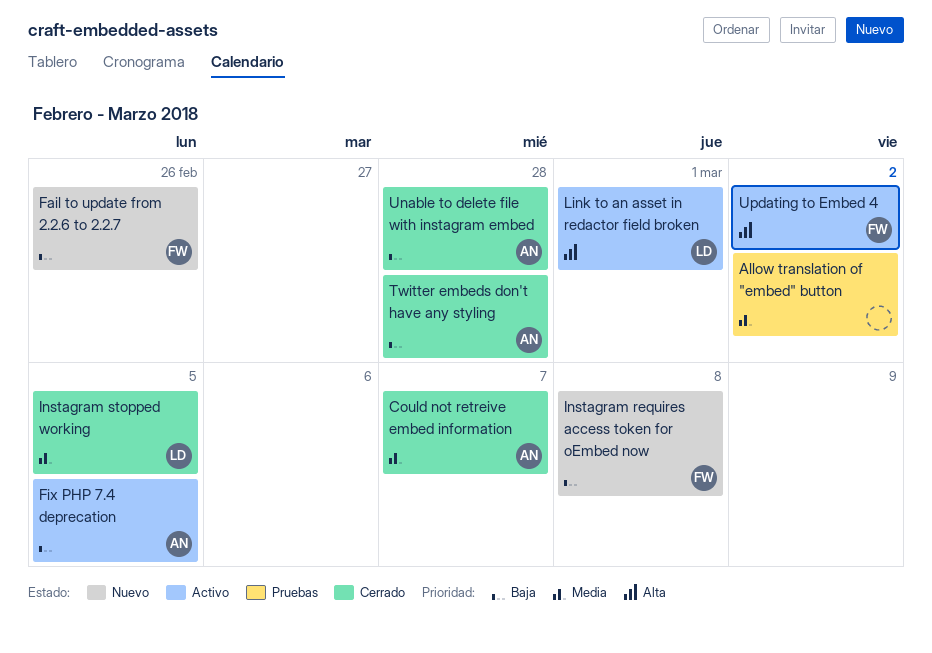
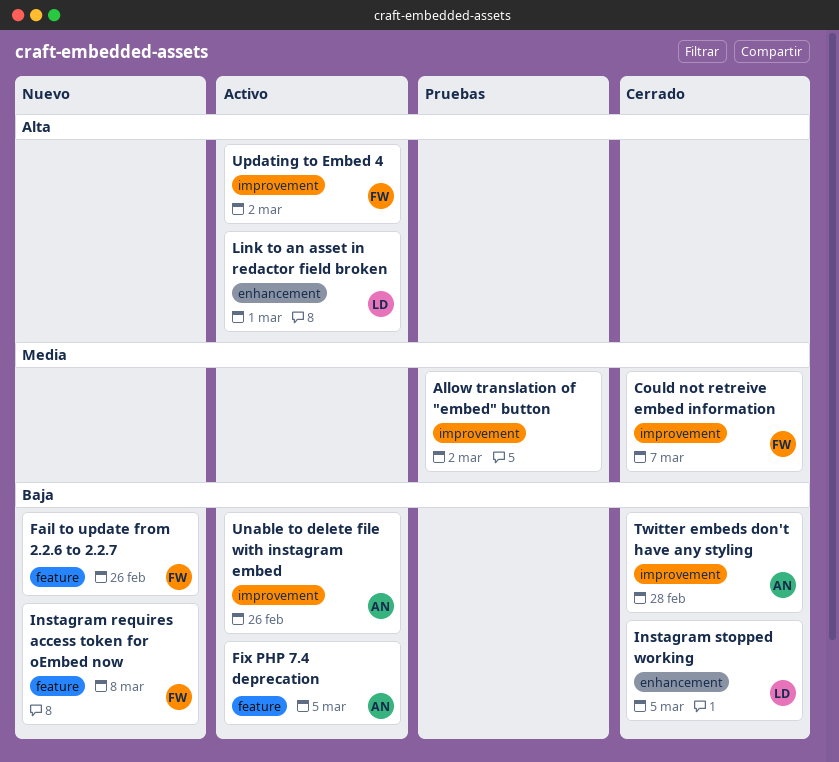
Could not retreive embed information, owner: AN -> FW
Instagram stopped working, priority: Media -> Baja
Unable to delete file with instagram embed, status: Cerrado -> Activo
Unable to delete file with instagram embed, due: Feb 28 -> Feb 26

